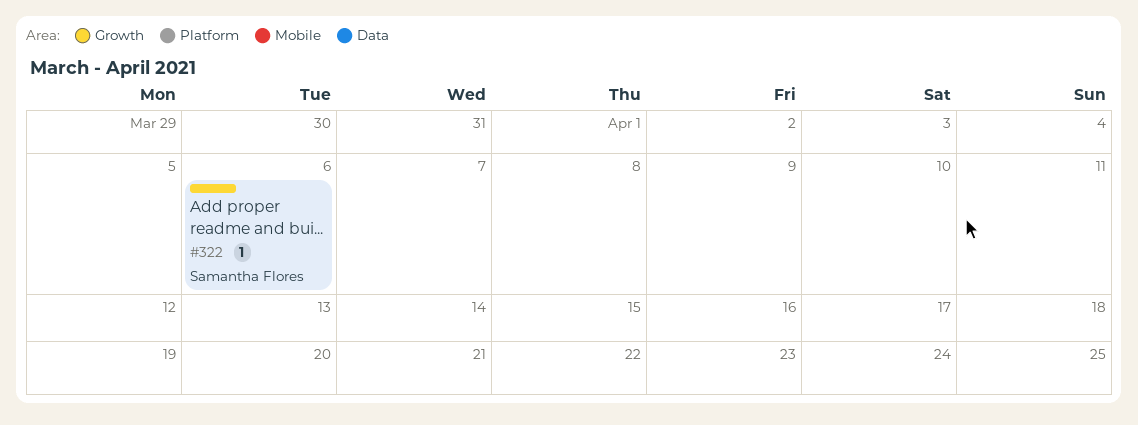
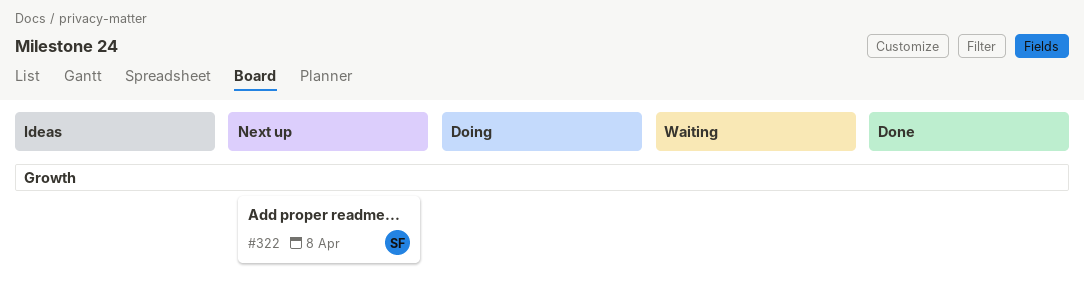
#322, due: Apr 6 -> Apr 8

